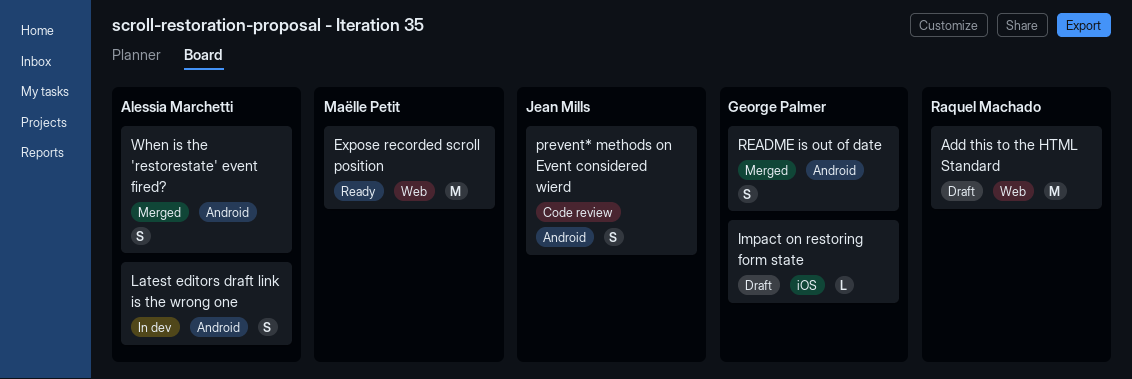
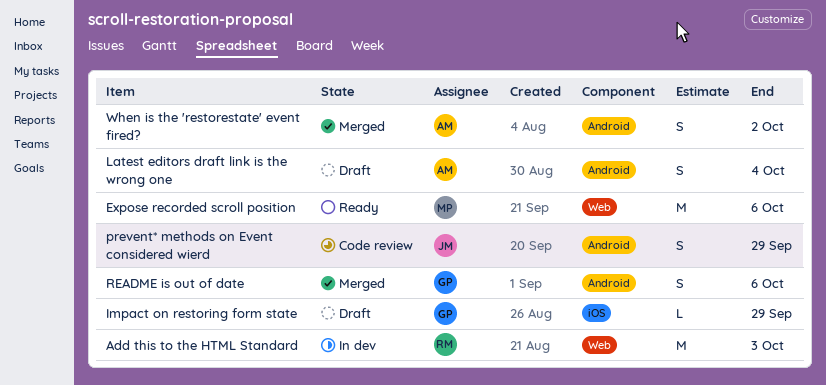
Add this to the HTML Standard, status: Draft -> In dev
Latest editors draft link is the wrong one, status: In dev -> Draft

